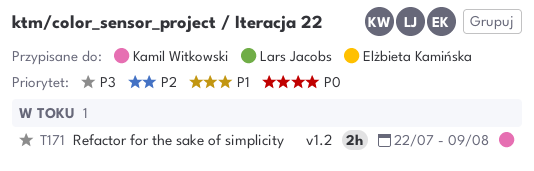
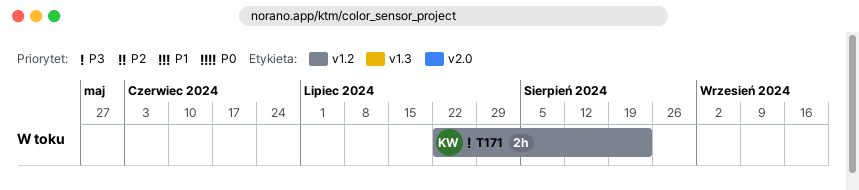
T171, due: Aug 9 -> Aug 23

